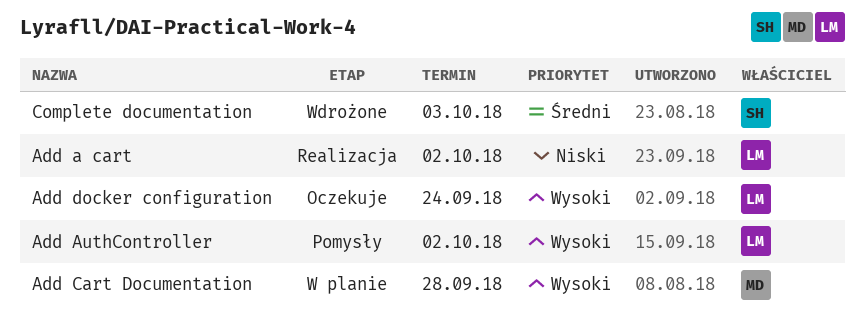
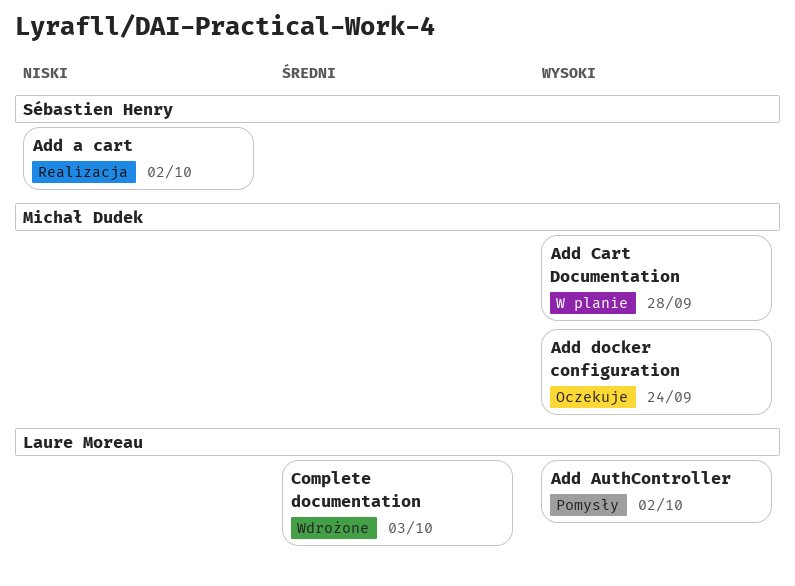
Add a cart, owner: Laure Moreau -> Sébastien Henry
Add docker configuration, owner: Laure Moreau -> Michał Dudek
Complete documentation, owner: Sébastien Henry -> Laure Moreau

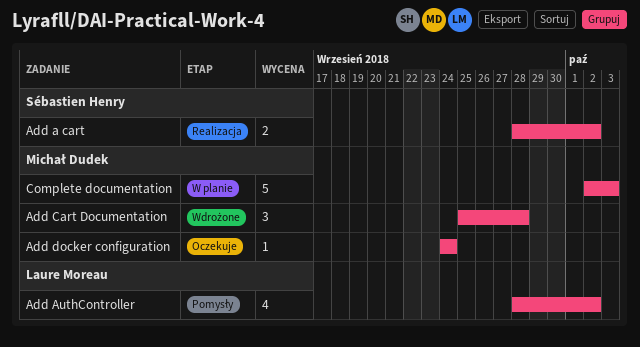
Add Cart Documentation, status: W planie -> Wdrożone
Complete documentation, status: Wdrożone -> W planie
Complete documentation, owner: Laure Moreau -> Michał Dudek

